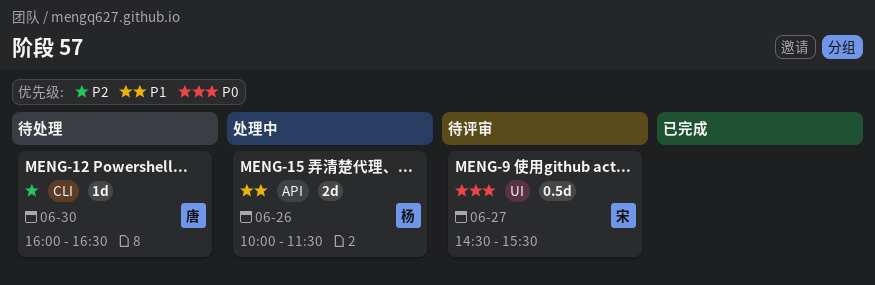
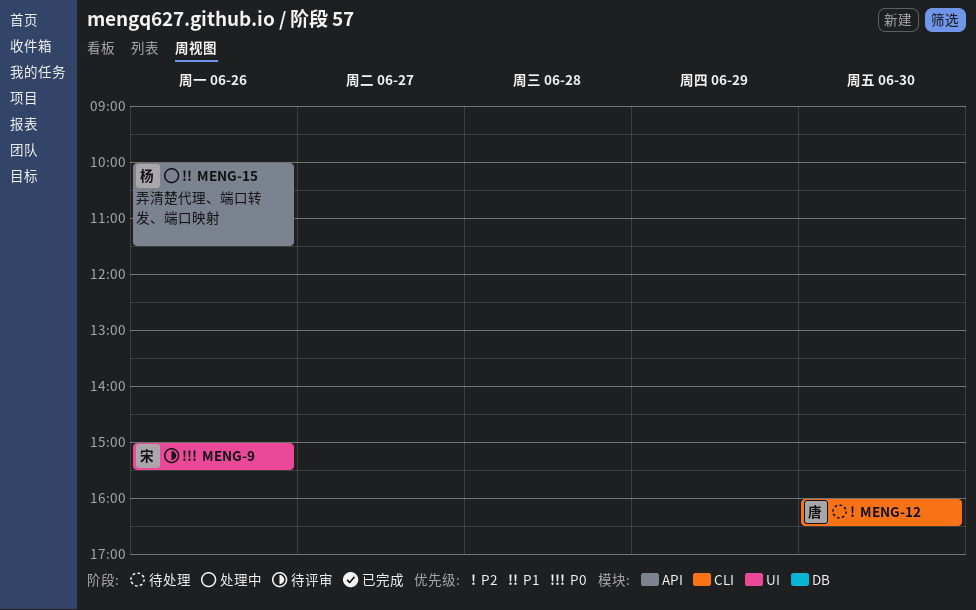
MENG-9, day: Jun 27 -> Jun 26
MENG-9, begins: 14:30 -> 15:00

